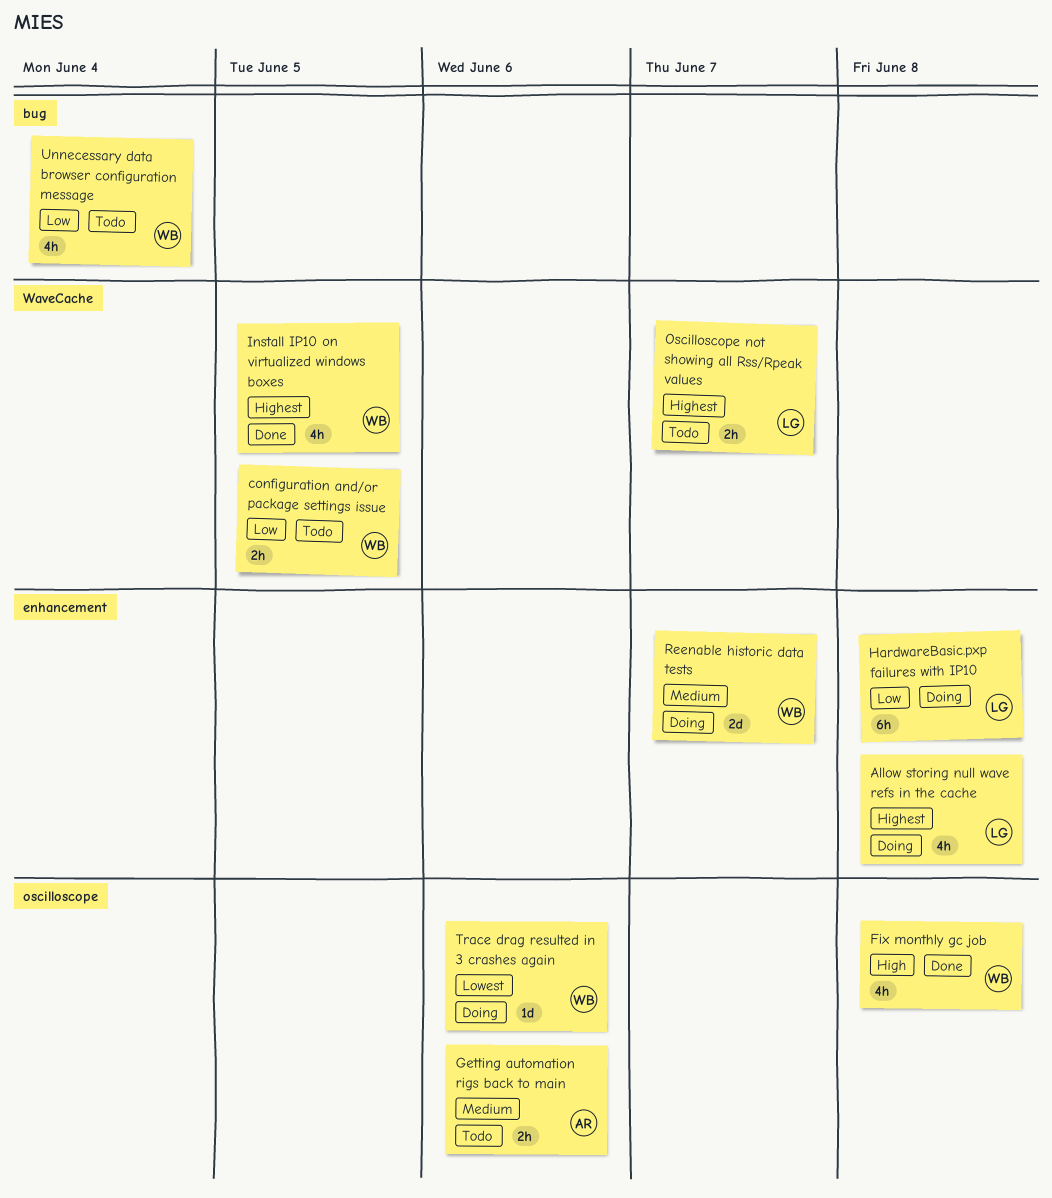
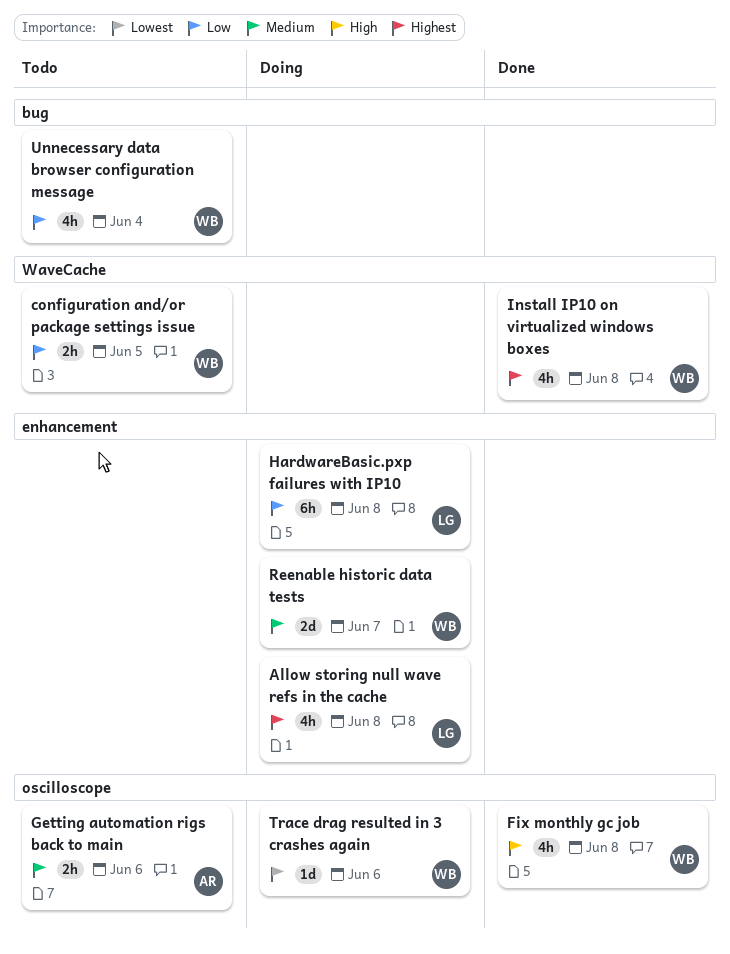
Install IP10 on virtualized windows boxes, due: Jun 5 -> Jun 8
Oscilloscope not showing all Rss/Rpeak values: present -> none

